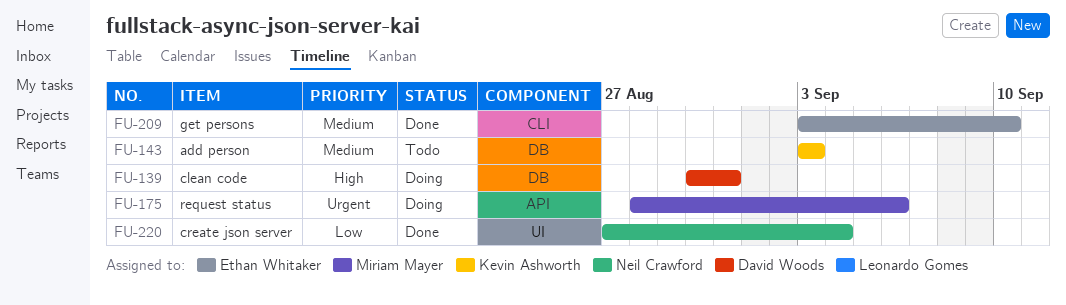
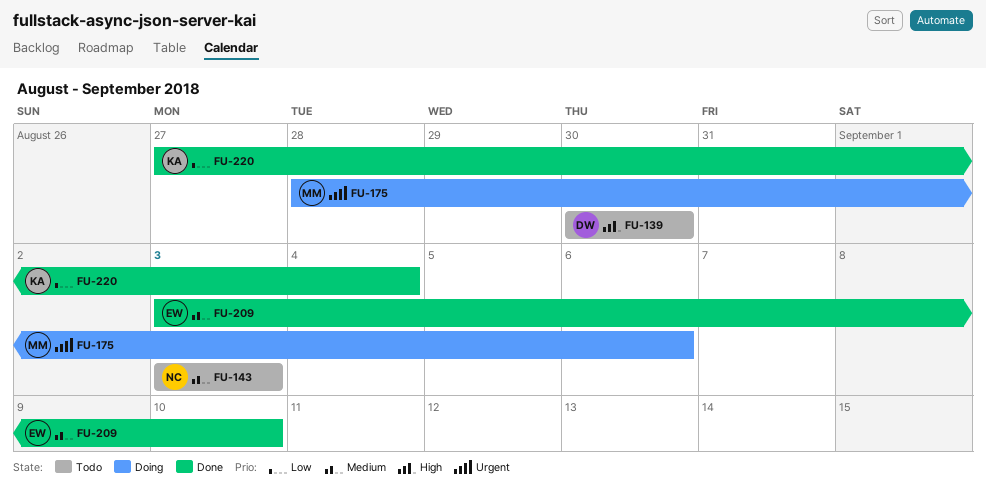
FU-139, status: Doing -> Todo
FU-139, due: Aug 31 -> Aug 30
FU-143, owner: Kevin Ashworth -> Neil Crawford
FU-220, owner: Neil Crawford -> Kevin Ashworth

